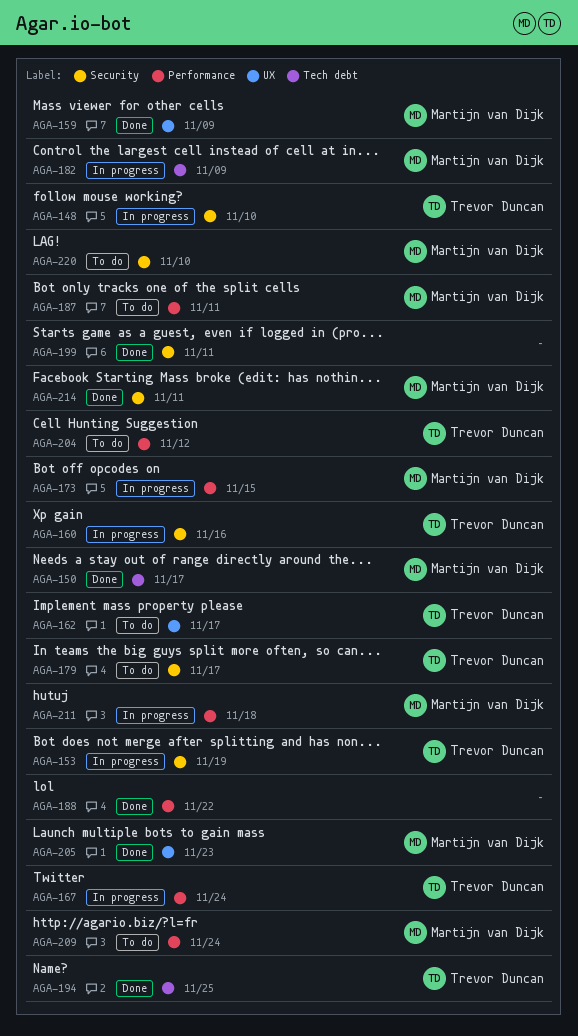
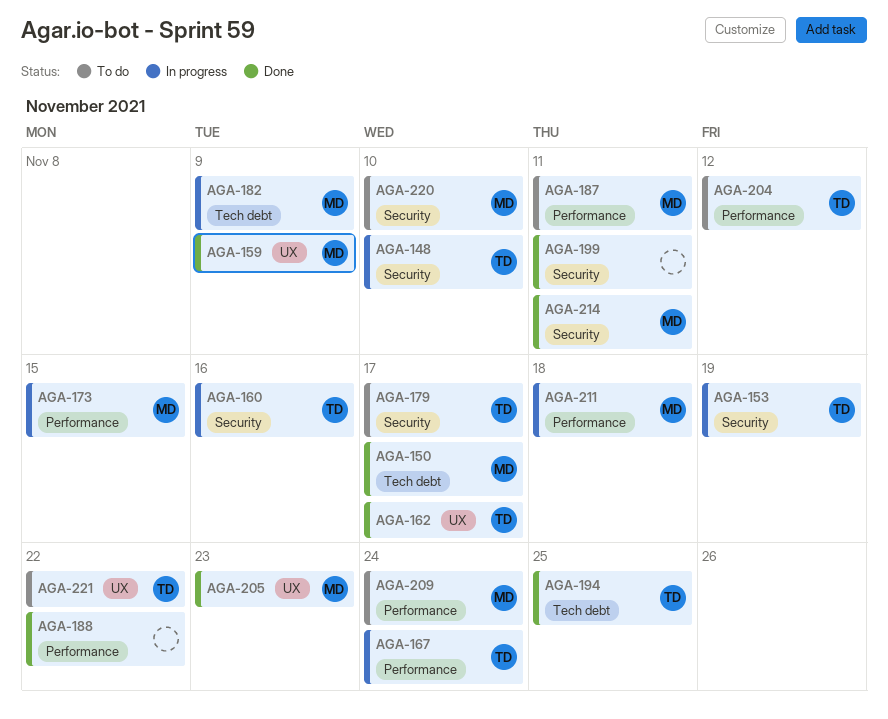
AGA-162, status: To do -> Done
AGA-221: none -> present

